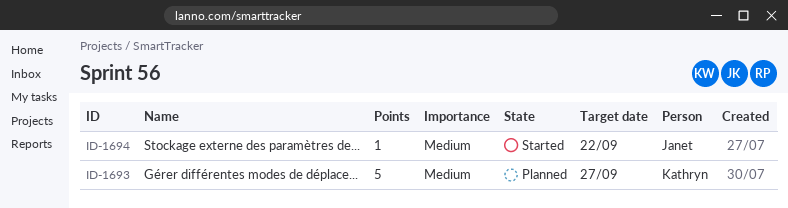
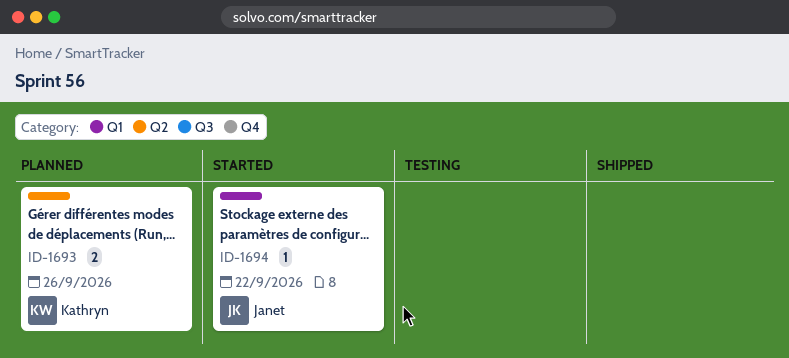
ID-1693, estimate: 5 -> 2
ID-1693, due: Sep 27 -> Sep 26

